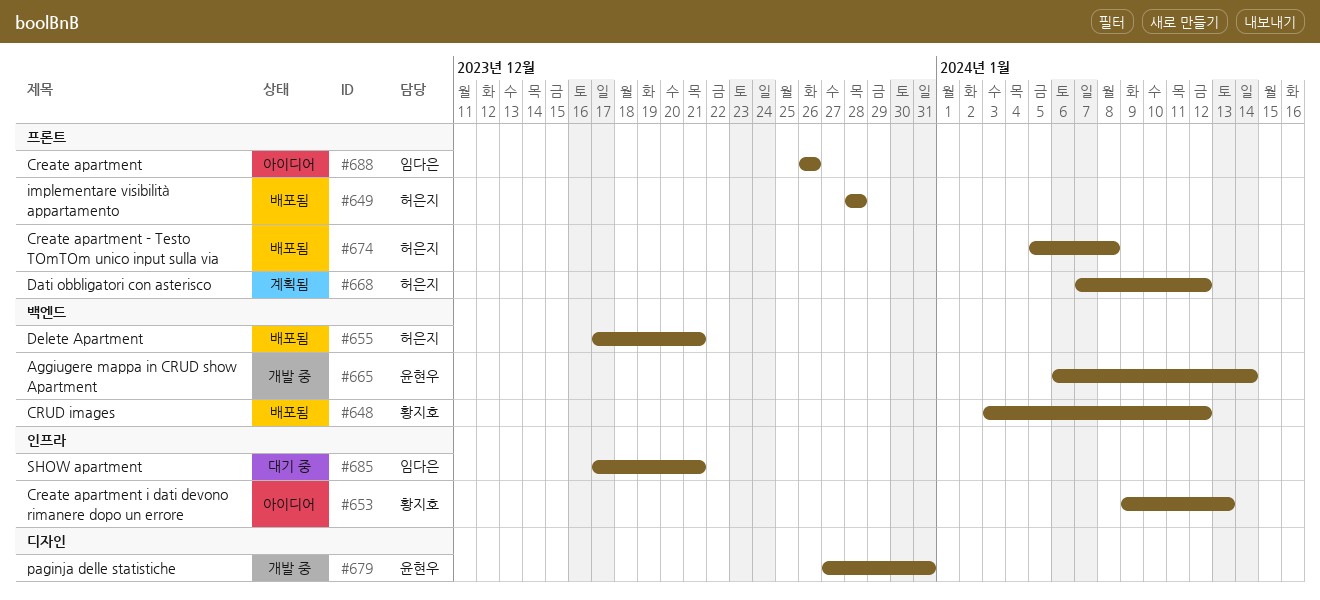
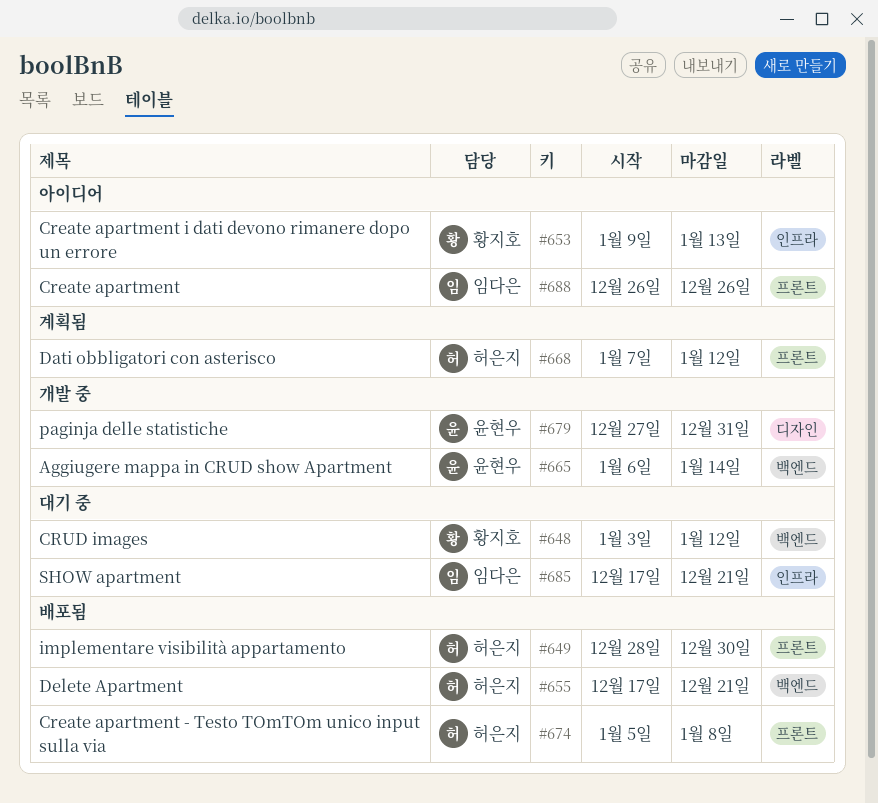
#648, status: 배포됨 -> 대기 중
#649, due: Dec 28 -> Dec 30

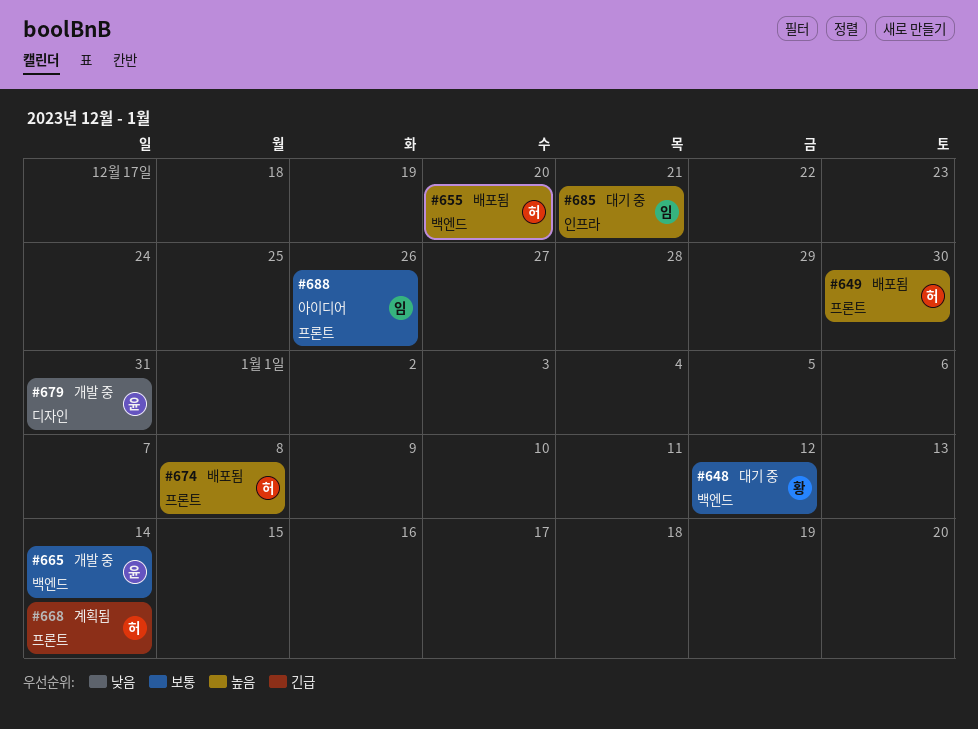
#653: present -> none
#655, due: Dec 21 -> Dec 20
#668, due: Jan 12 -> Jan 14

